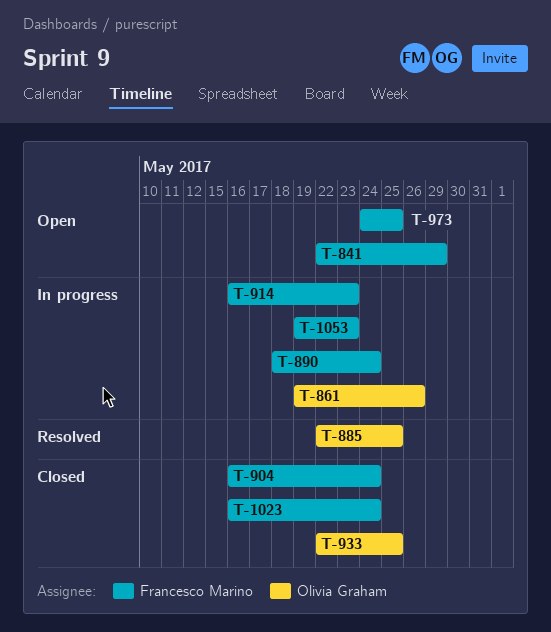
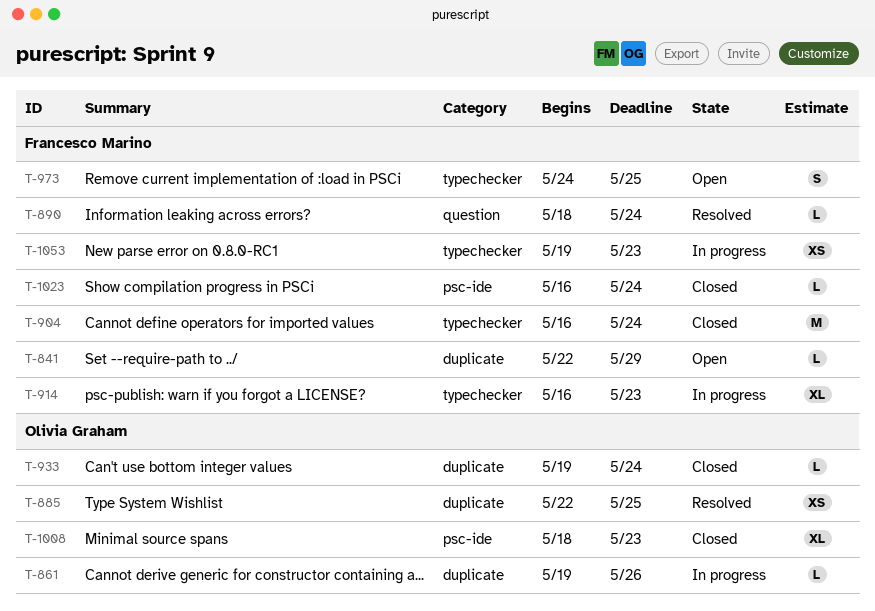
T-890, status: In progress -> Resolved
T-933, start: May 22 -> May 19
T-933, due: May 25 -> May 24
T-1008: none -> present

